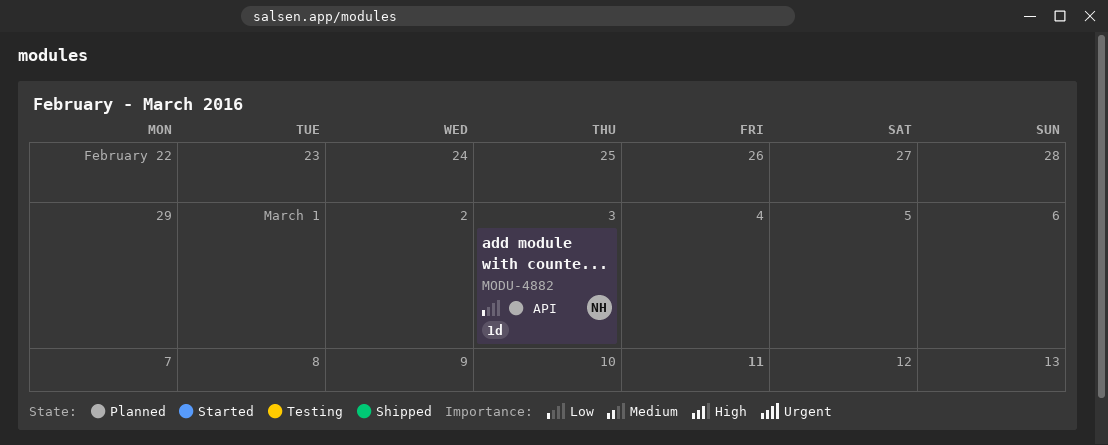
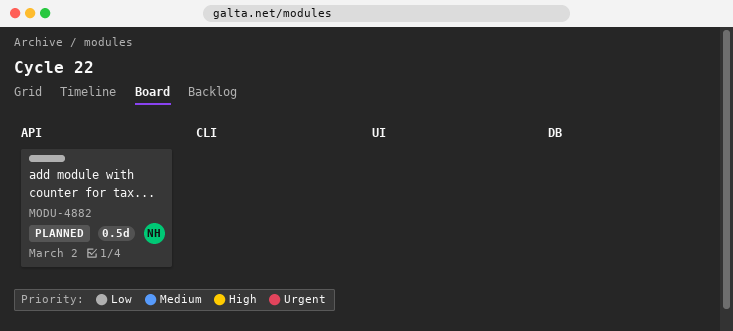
MODU-4882, estimate: 1d -> 0.5d
MODU-4882, due: Mar 3 -> Mar 2

